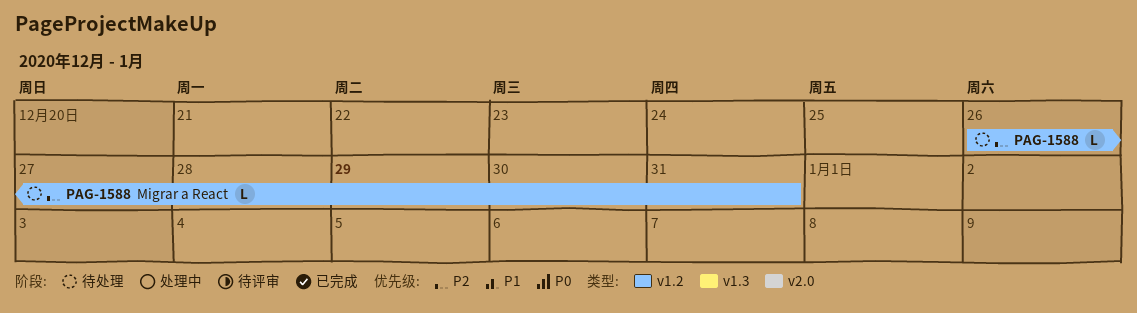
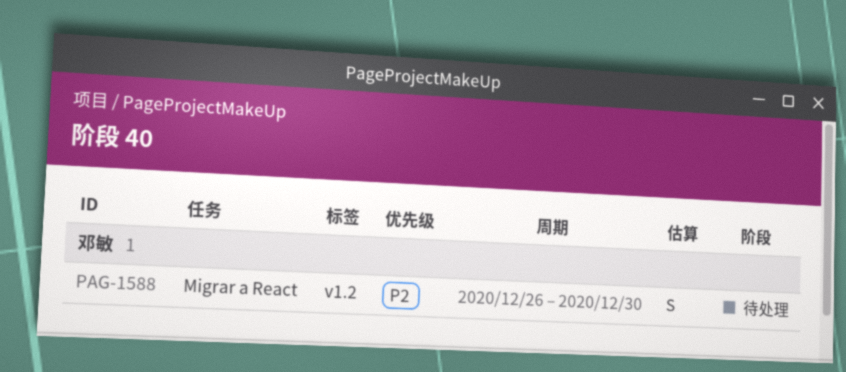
PAG-1588, estimate: L -> S
PAG-1588, due: Dec 31 -> Dec 30

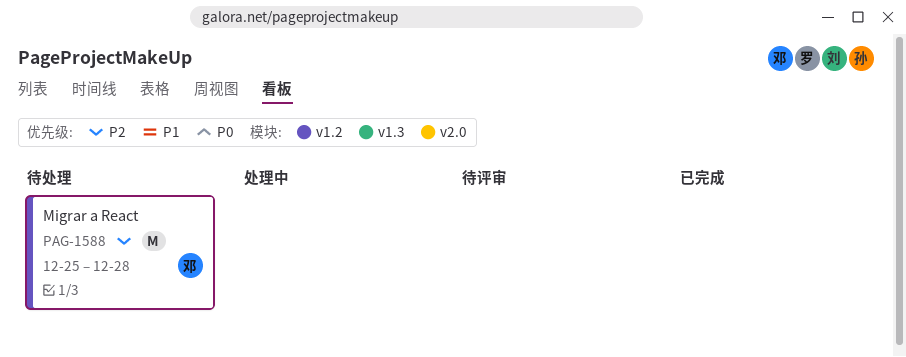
PAG-1588, estimate: S -> M
PAG-1588, start: Dec 26 -> Dec 25
PAG-1588, due: Dec 30 -> Dec 28

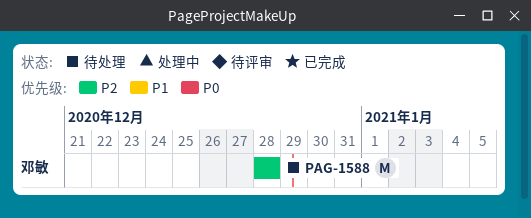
PAG-1588, start: Dec 25 -> Dec 28

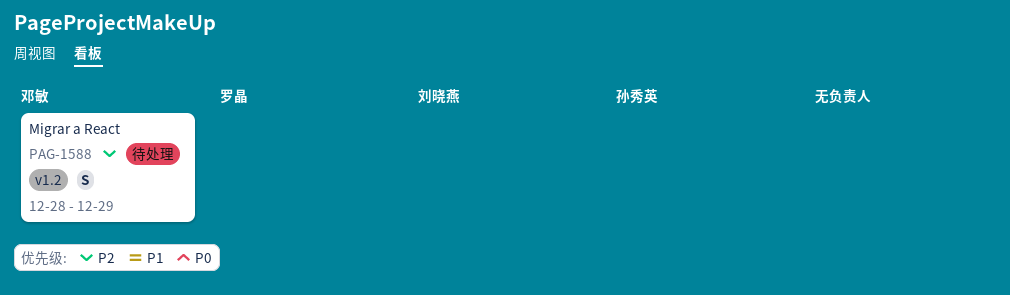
PAG-1588, estimate: M -> S
PAG-1588, due: Dec 28 -> Dec 29

